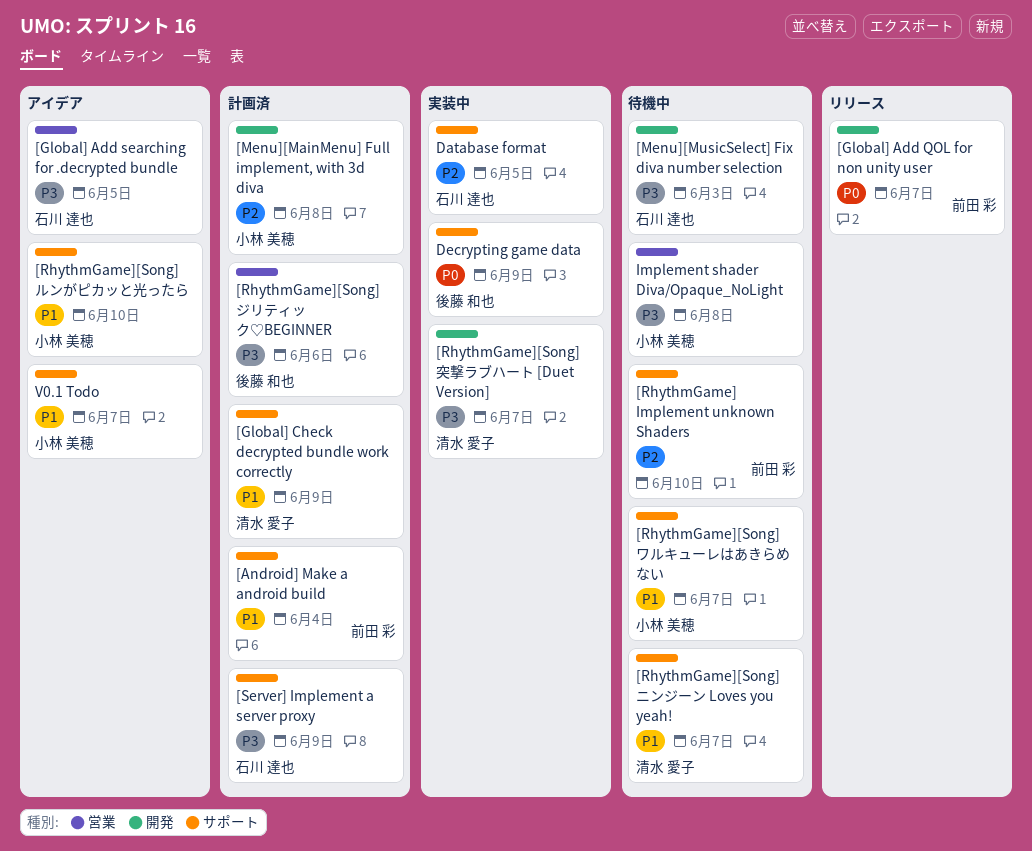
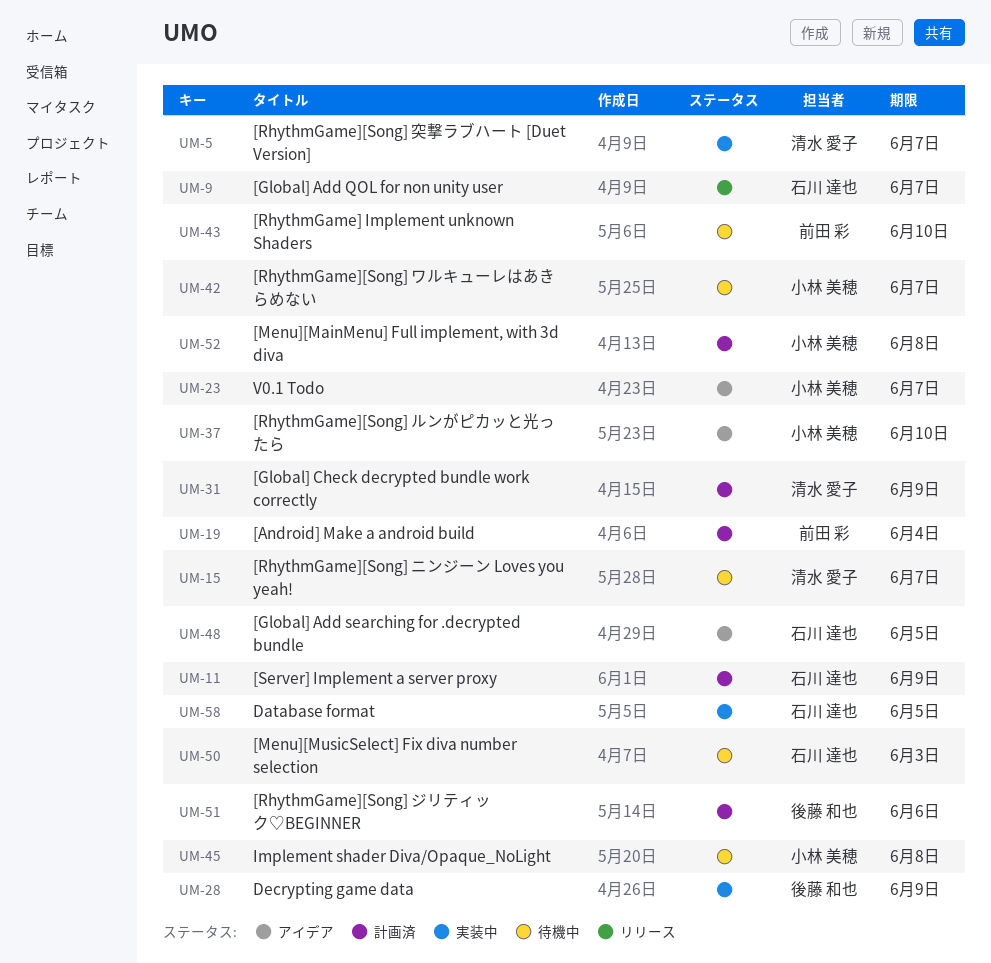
[Global] Add QOL for non unity user, owner: 前田 彩 -> 石川 達也

